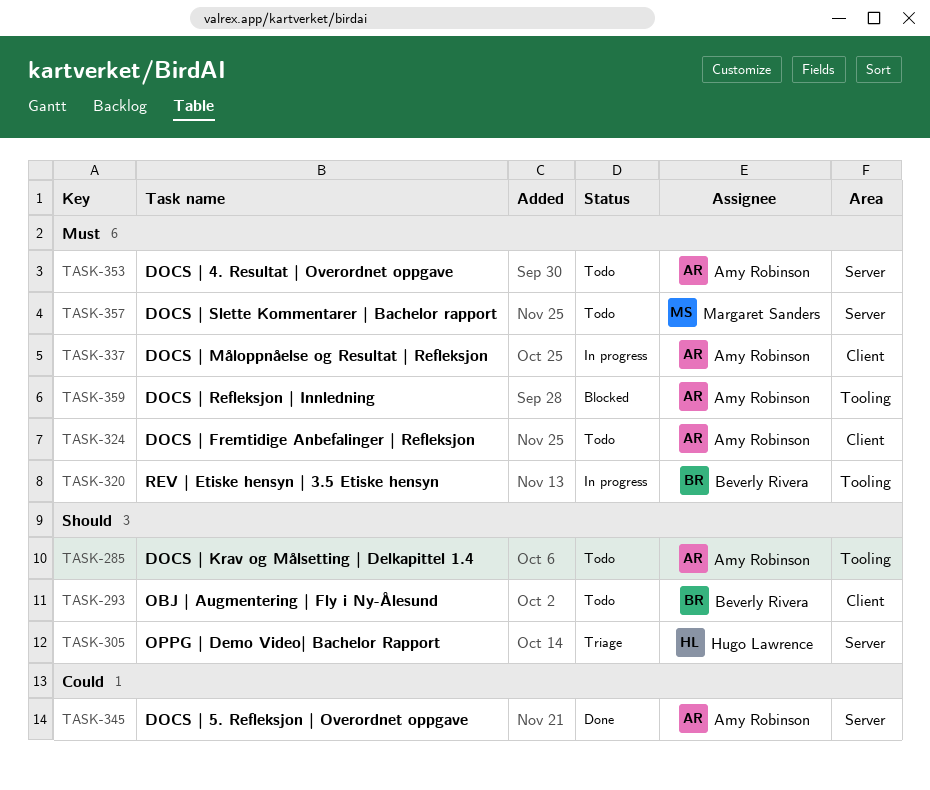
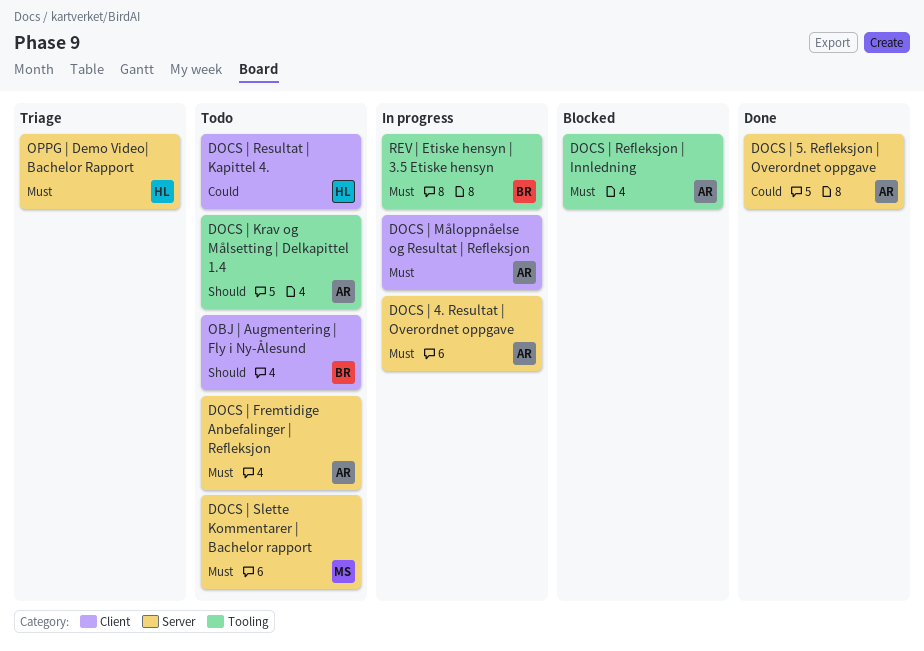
DOCS | 4. Resultat | Overordnet oppgave, status: Todo -> In progress
DOCS | Fremtidige Anbefalinger | Refleksjon, label: Client -> Server
DOCS | Resultat | Kapittel 4.: none -> present
OPPG | Demo Video| Bachelor Rapport, priority: Should -> Must

